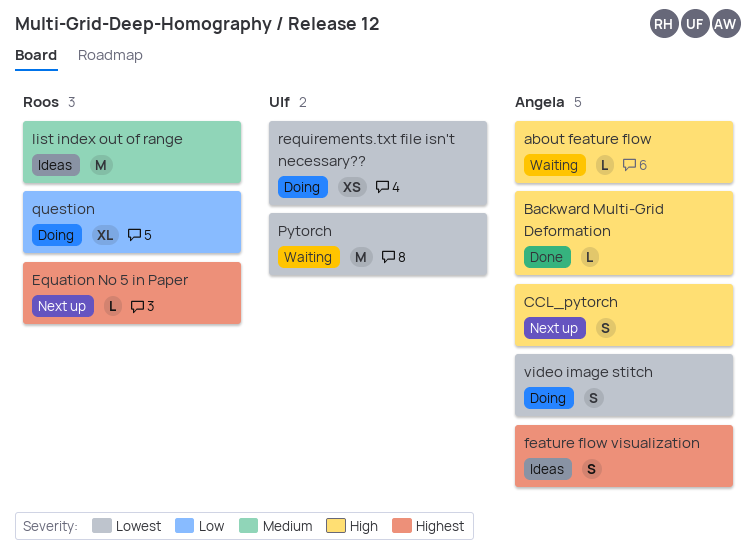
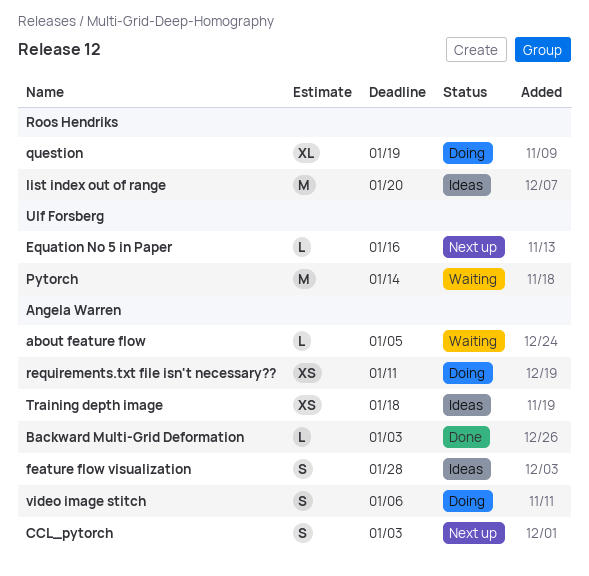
Equation No 5 in Paper, owner: Roos Hendriks -> Ulf Forsberg
requirements.txt file isn't necessary??, owner: Ulf Forsberg -> Angela Warren
Training depth image: none -> present

